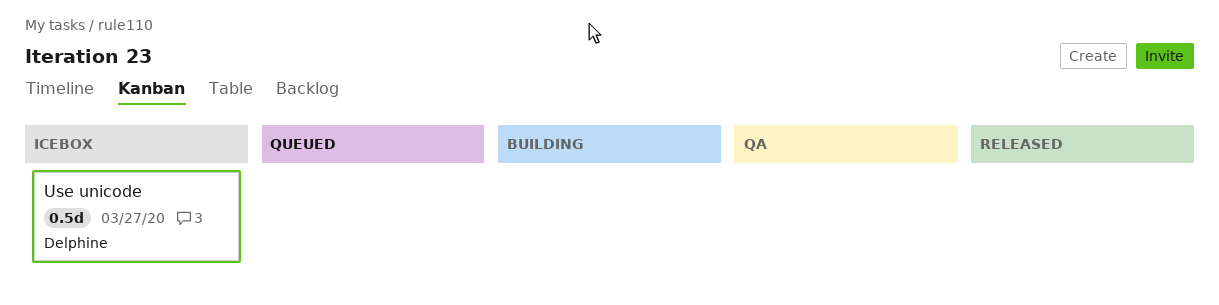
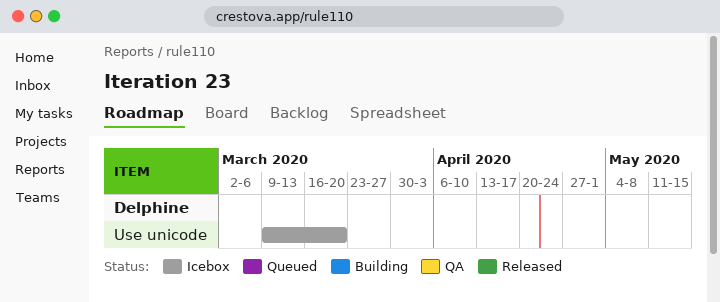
Use unicode, due: Mar 27 -> Mar 20

